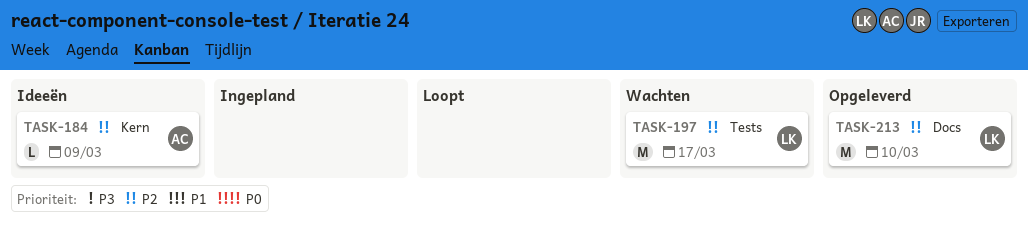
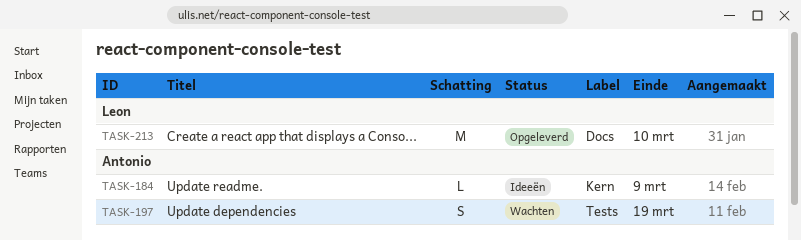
TASK-197, owner: Leon -> Antonio
TASK-197, estimate: M -> S
TASK-197, due: Mar 17 -> Mar 19

